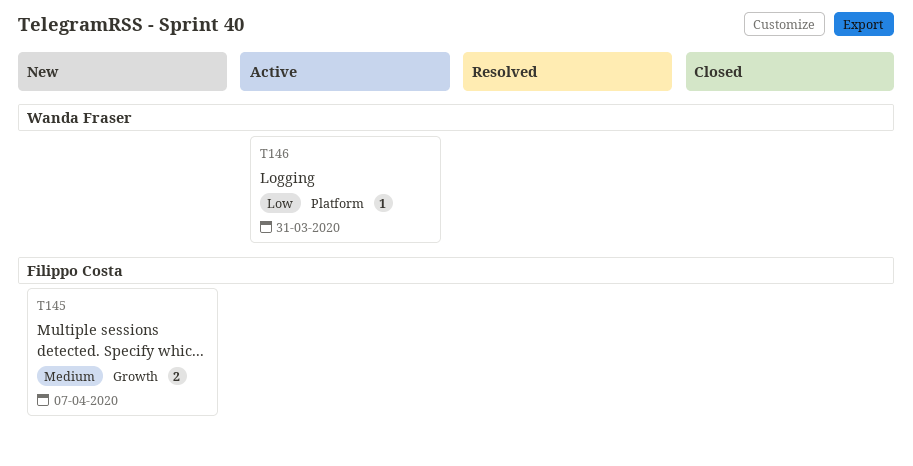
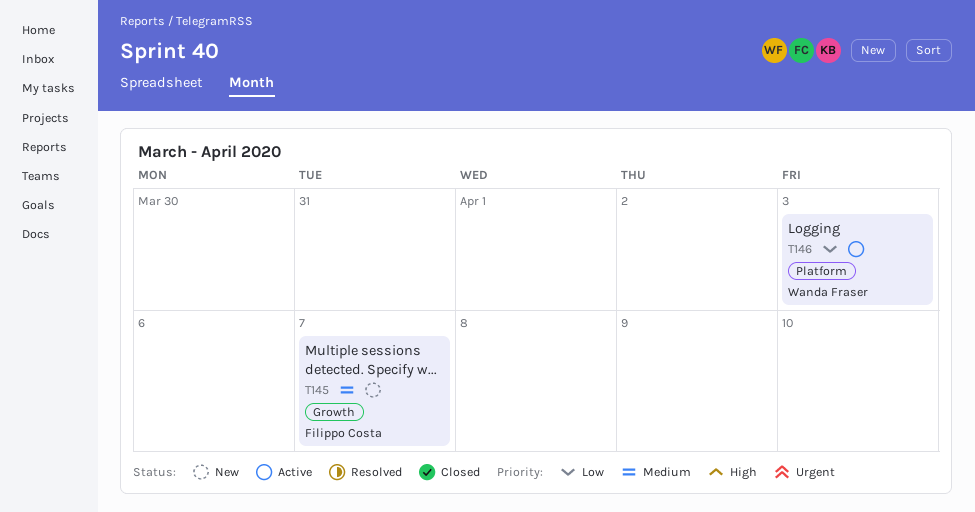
T146, due: Mar 31 -> Apr 3

